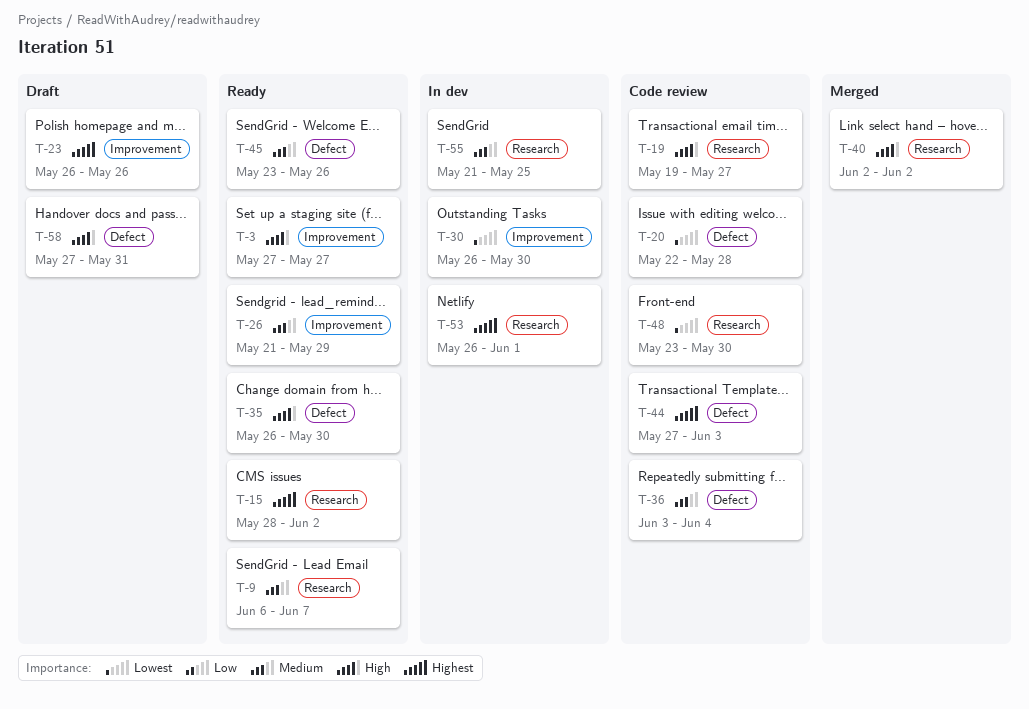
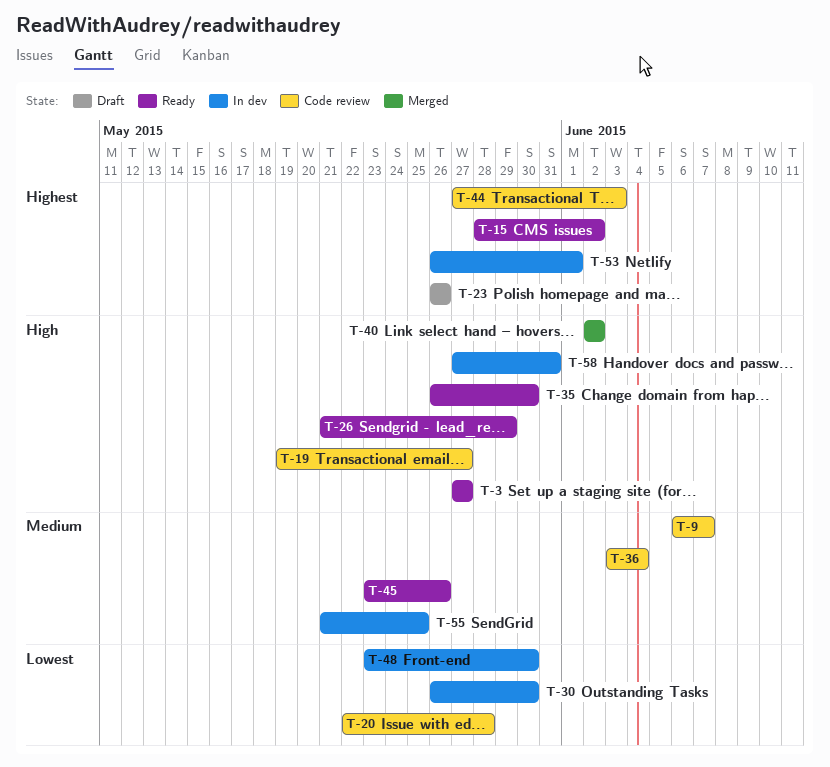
T-9, status: Ready -> Code review
T-26, priority: Medium -> High
T-48, status: Code review -> In dev
T-58, status: Draft -> In dev

